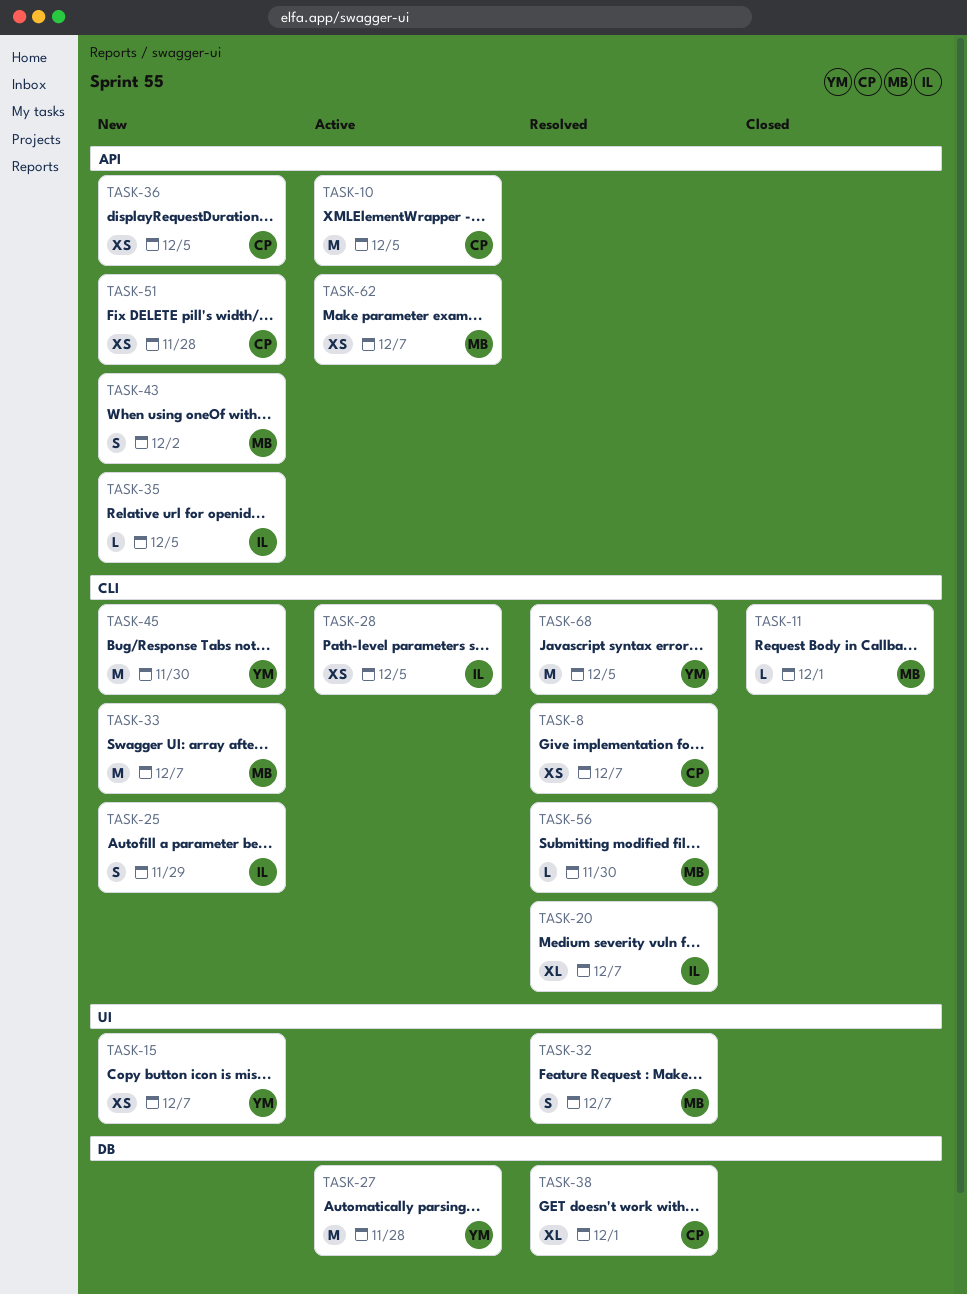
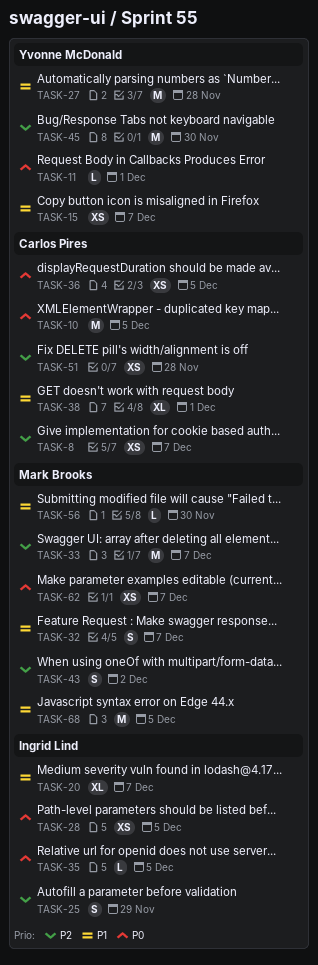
TASK-11, owner: Mark Brooks -> Yvonne McDonald
TASK-68, owner: Yvonne McDonald -> Mark Brooks

